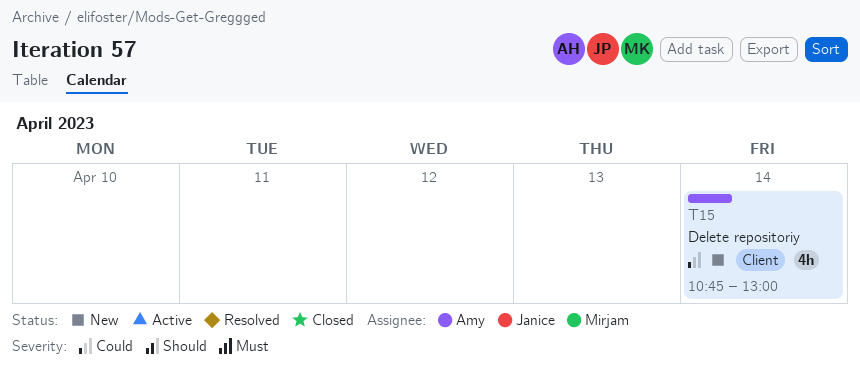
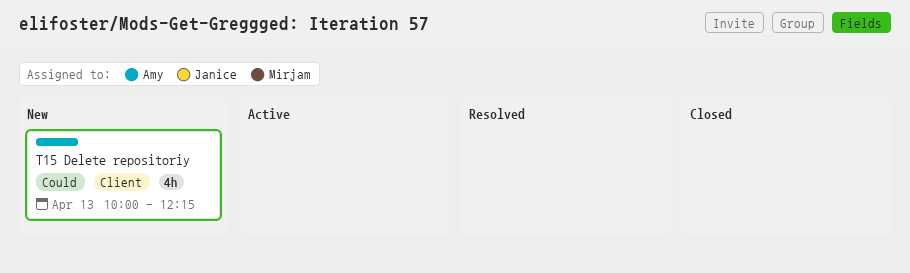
T15, day: Apr 14 -> Apr 13
T15, begins: 10:45 -> 10:00
T15, ends: 13:00 -> 12:15

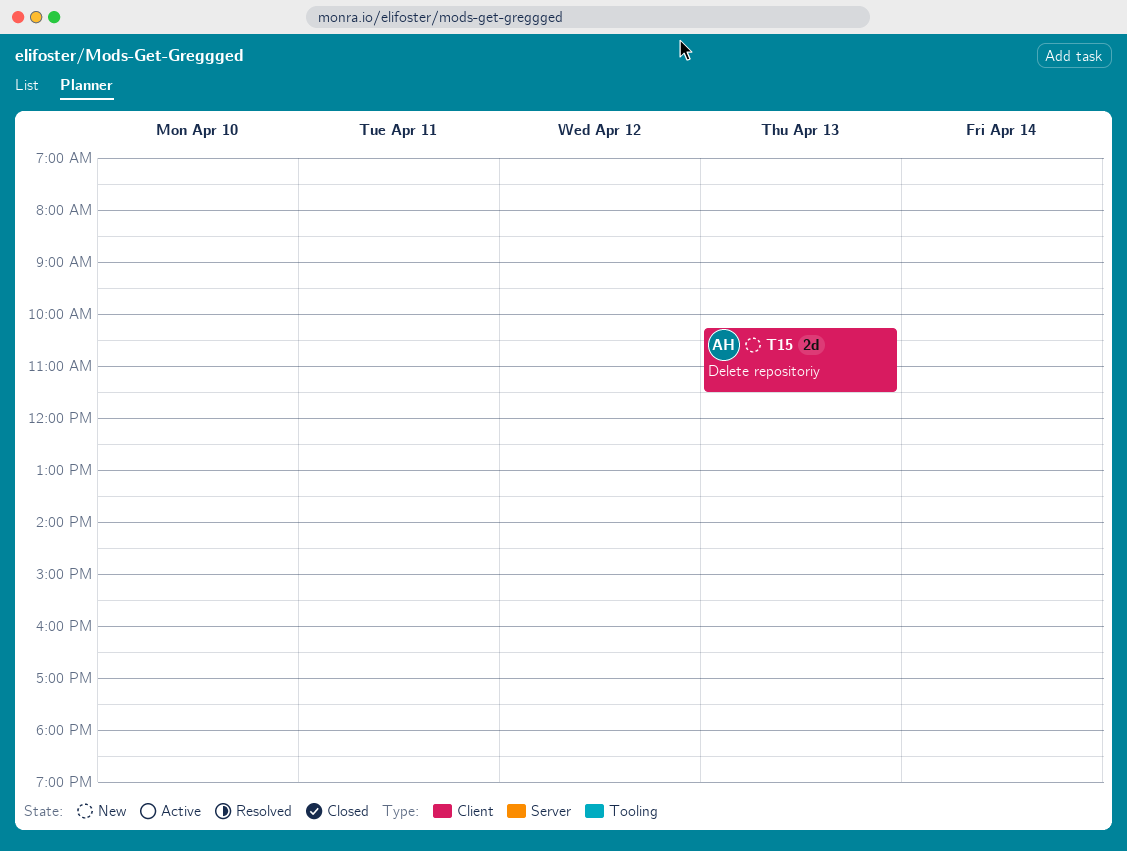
T15, estimate: 4h -> 2d
T15, begins: 10:00 -> 10:15
T15, ends: 12:15 -> 11:30

